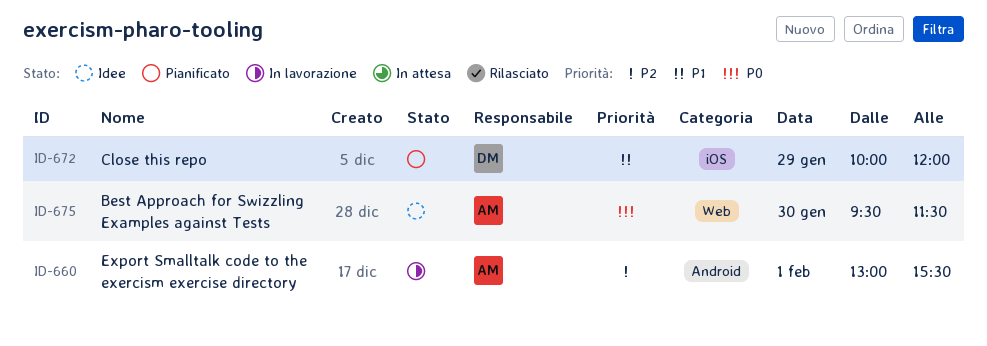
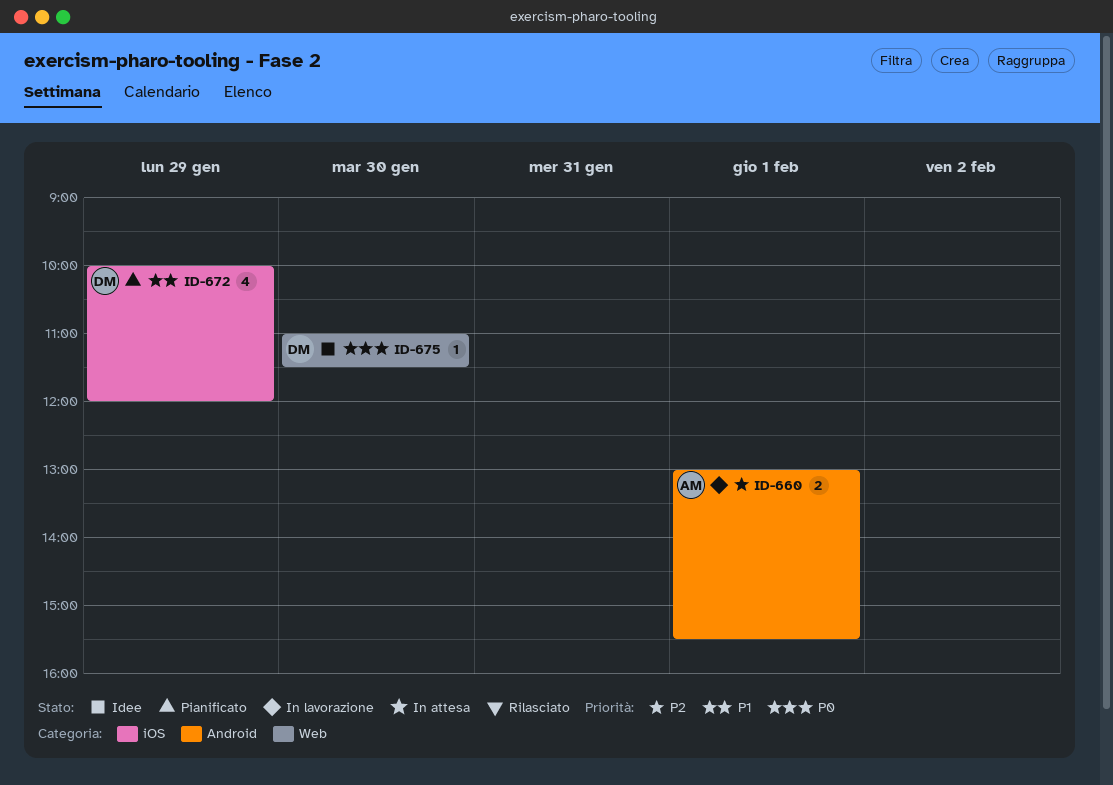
ID-675, owner: AM -> DM
ID-675, begins: 09:30 -> 11:00

